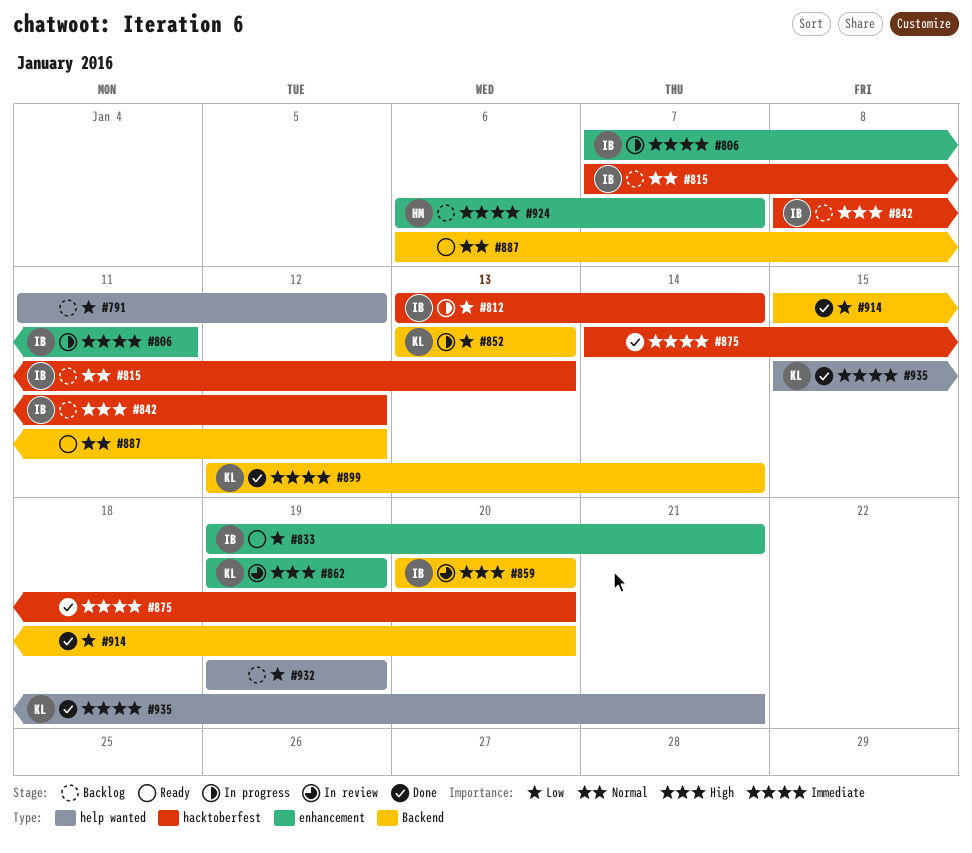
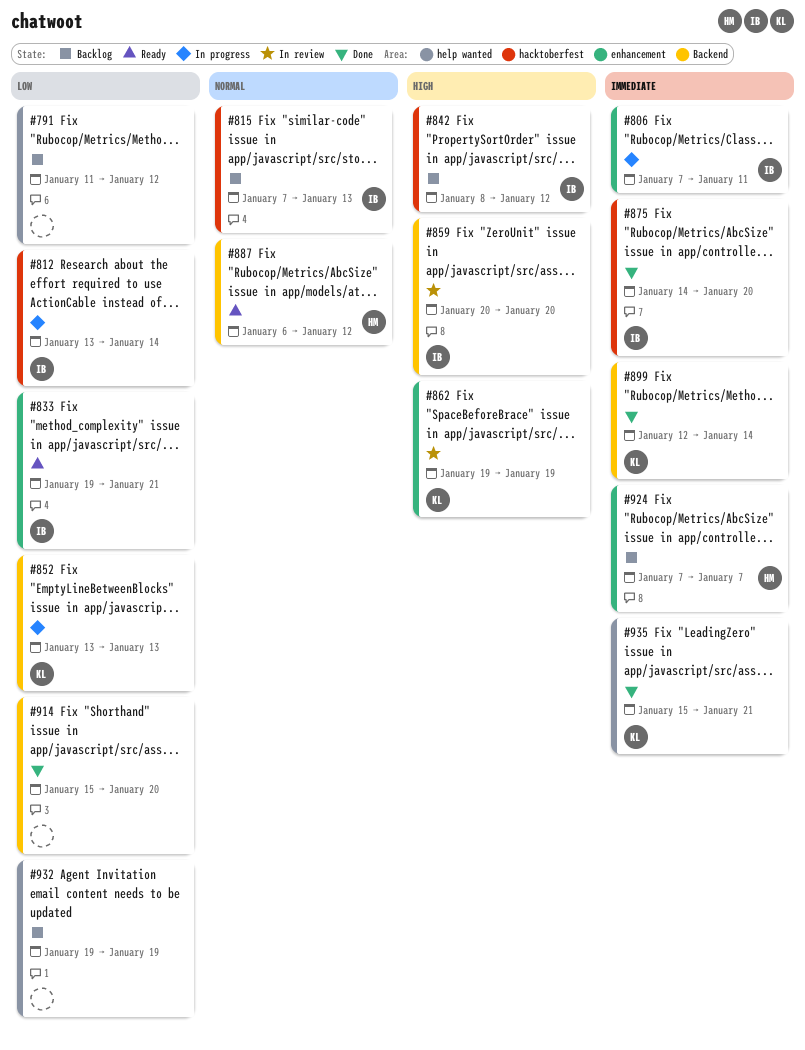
#875, owner: none -> IB
#887, owner: none -> HM
#924, start: Jan 6 -> Jan 7

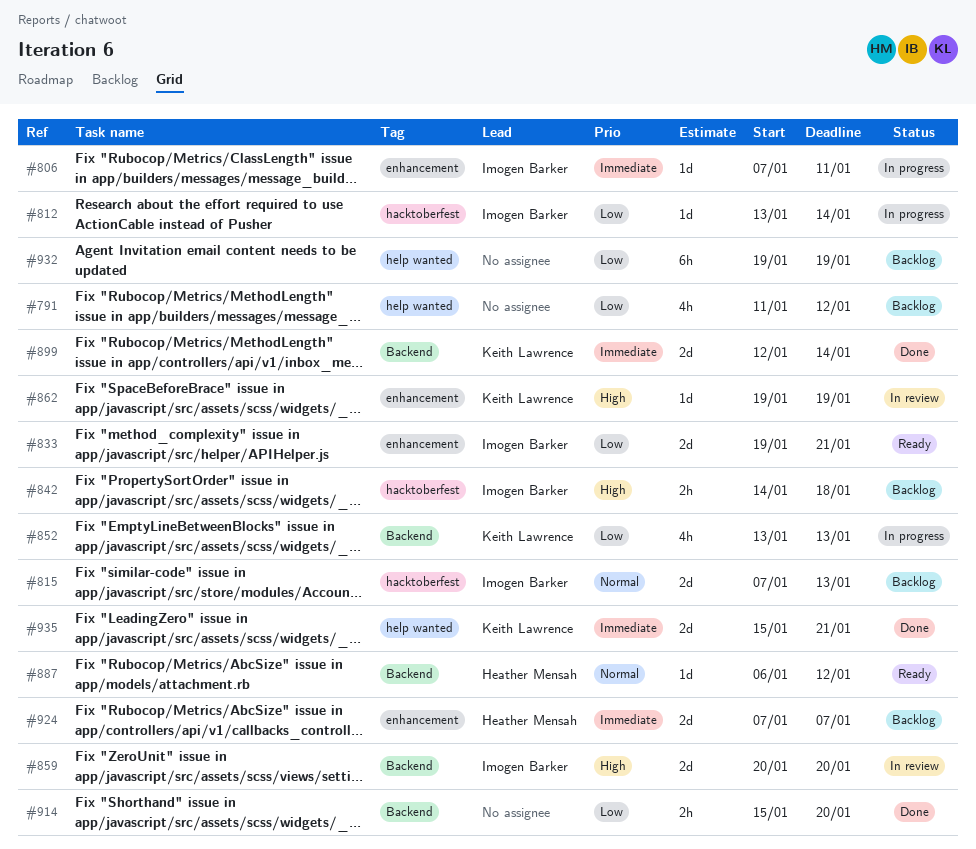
#842, start: Jan 8 -> Jan 14
#842, due: Jan 12 -> Jan 18
#875: present -> none

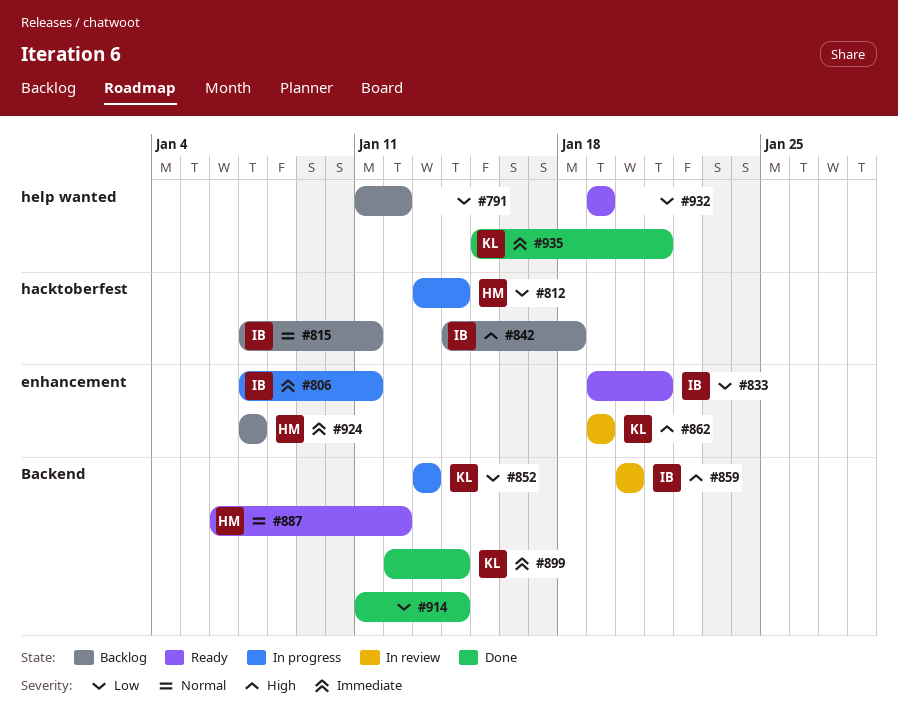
#812, owner: Imogen Barker -> Heather Mensah
#815, due: Jan 13 -> Jan 11
#914, start: Jan 15 -> Jan 11
#914, due: Jan 20 -> Jan 14
#932, status: Backlog -> Ready

